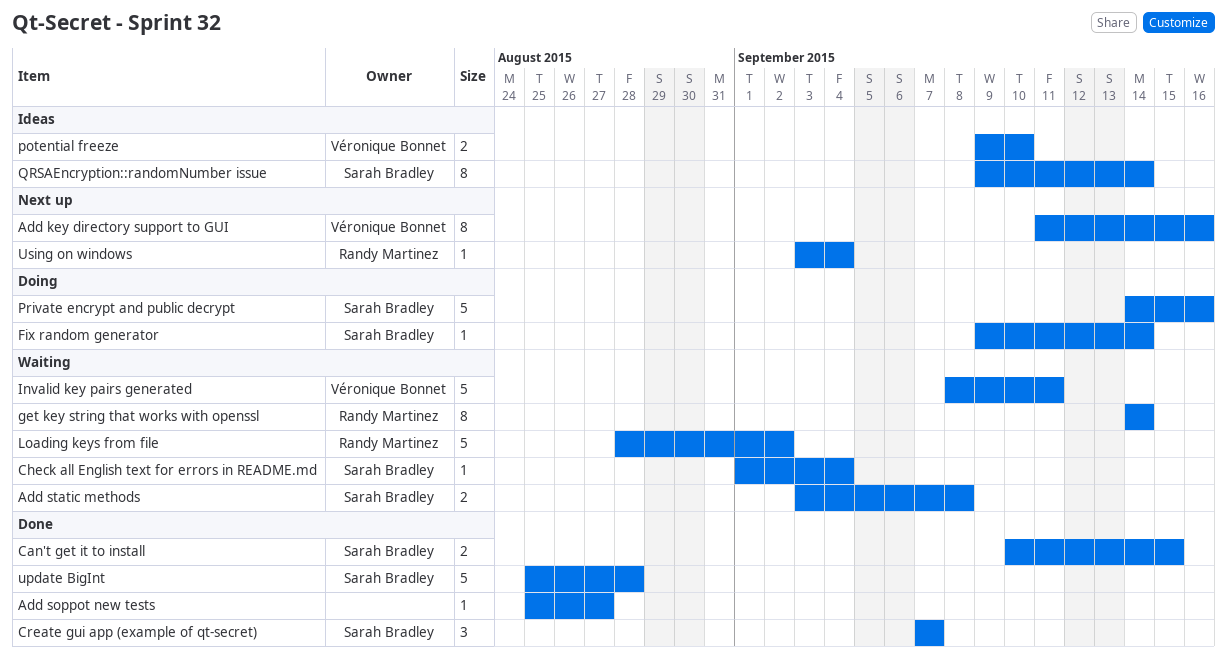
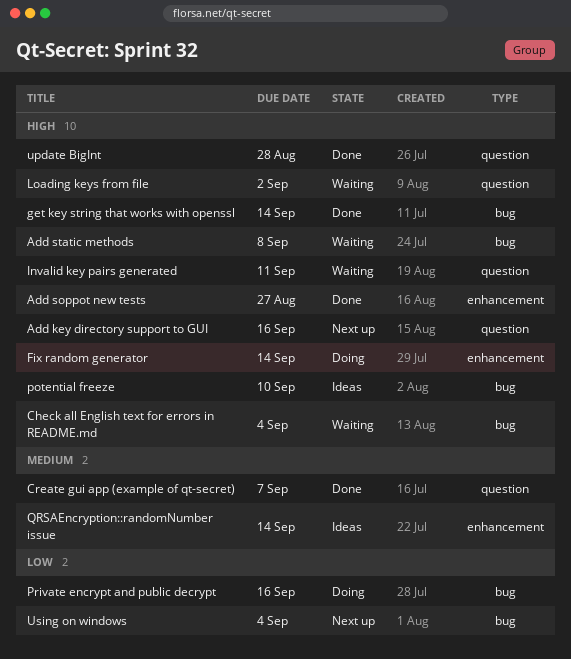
Can't get it to install: present -> none
get key string that works with openssl, status: Waiting -> Done

